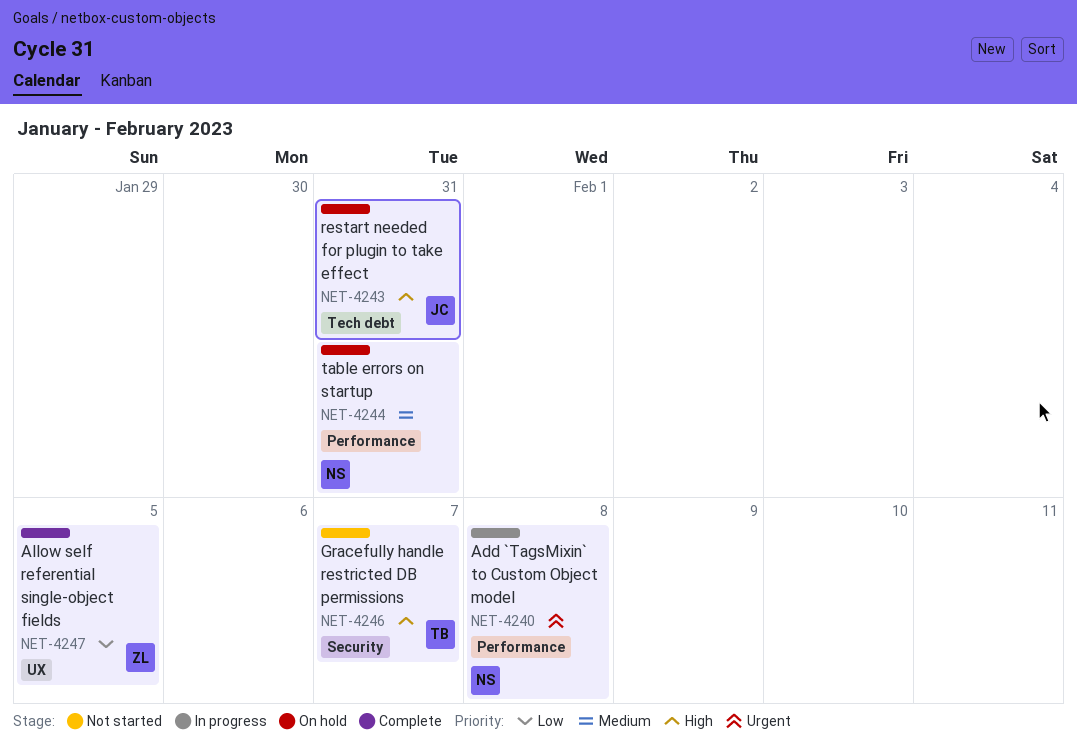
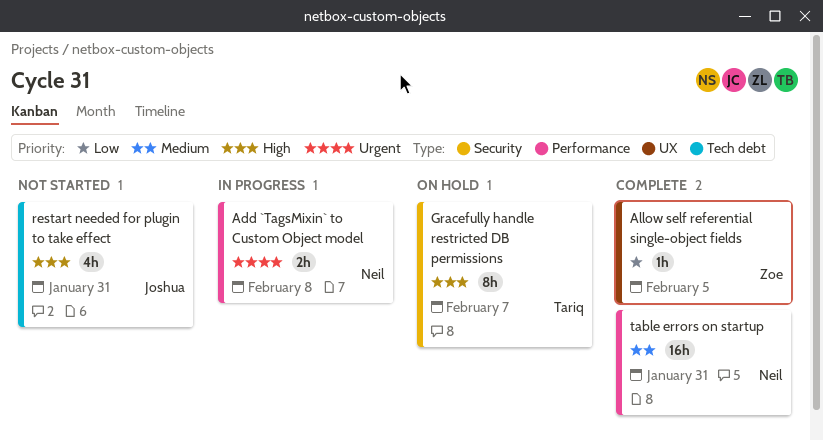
Gracefully handle restricted DB permissions, status: Not started -> On hold
restart needed for plugin to take effect, status: On hold -> Not started
table errors on startup, status: On hold -> Complete

